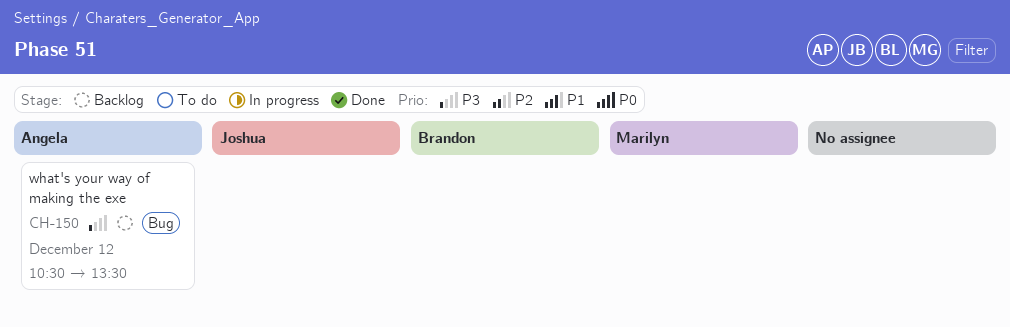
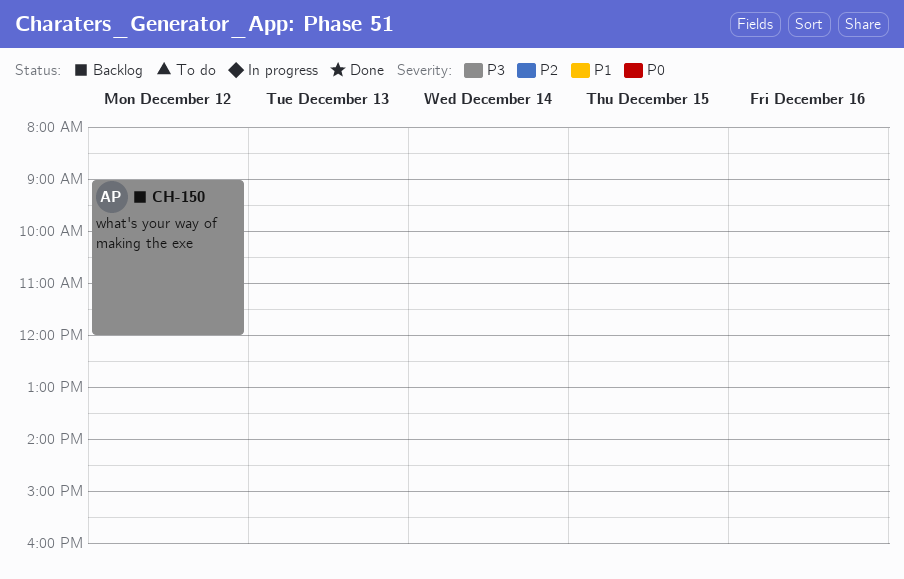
CH-150, begins: 10:30 -> 09:00
CH-150, ends: 13:30 -> 12:00

